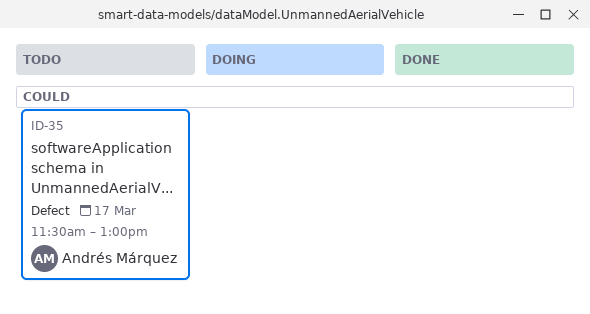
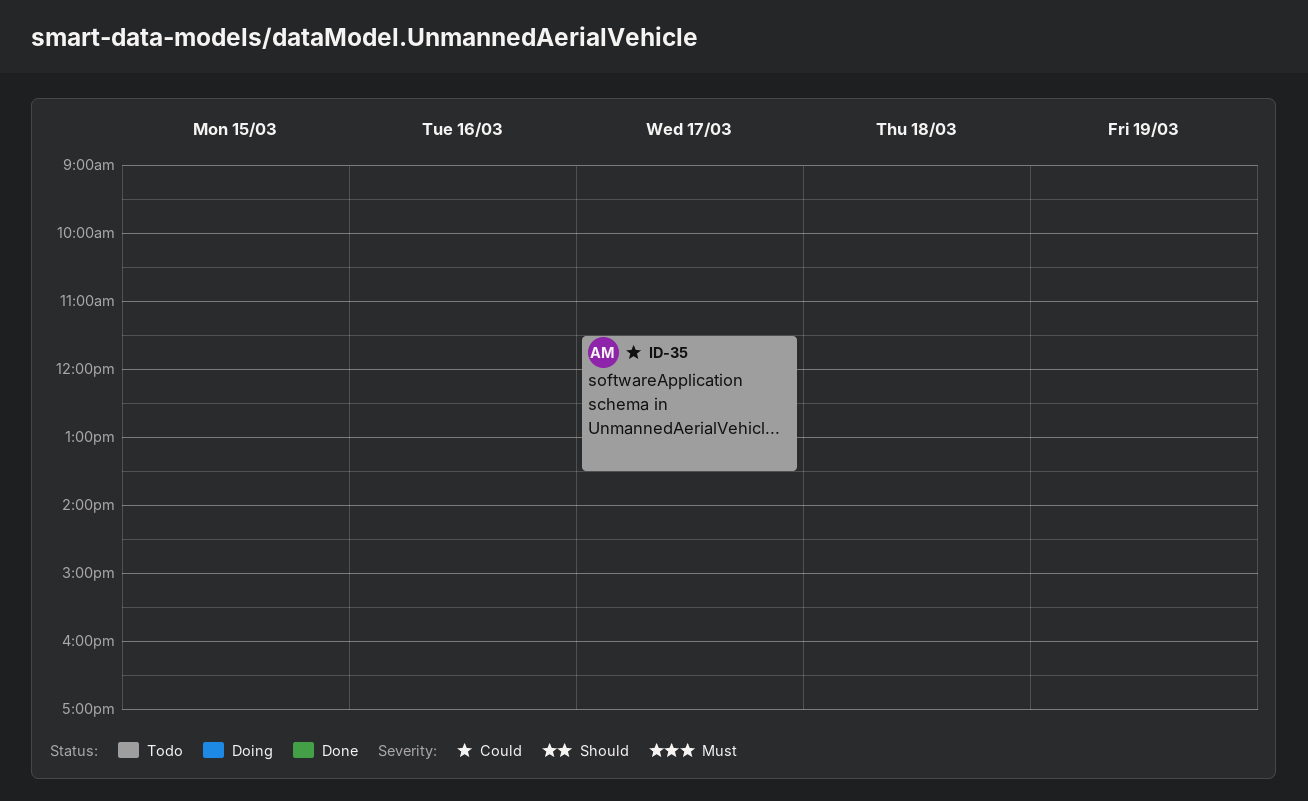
ID-35, ends: 13:00 -> 13:30

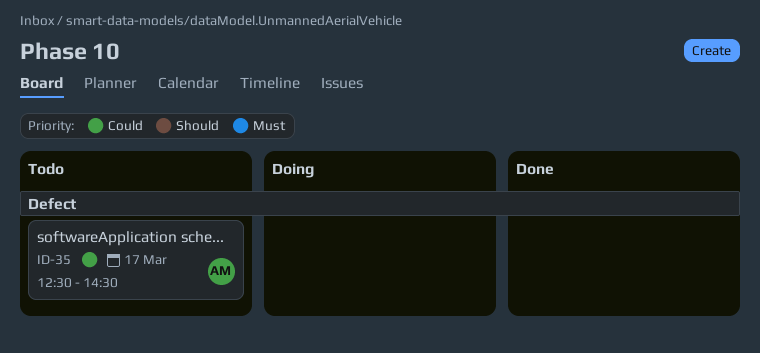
ID-35, begins: 11:30 -> 12:30
ID-35, ends: 13:30 -> 14:30

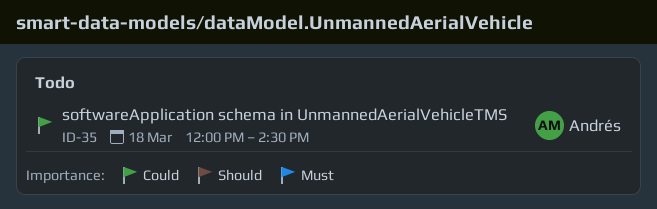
ID-35, day: Mar 17 -> Mar 18
ID-35, begins: 12:30 -> 12:00

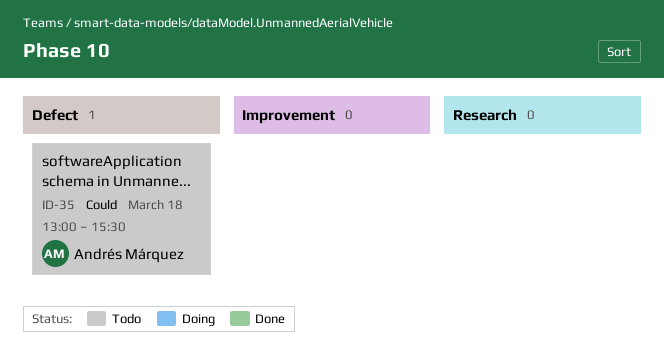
ID-35, begins: 12:00 -> 13:00
ID-35, ends: 14:30 -> 15:30

